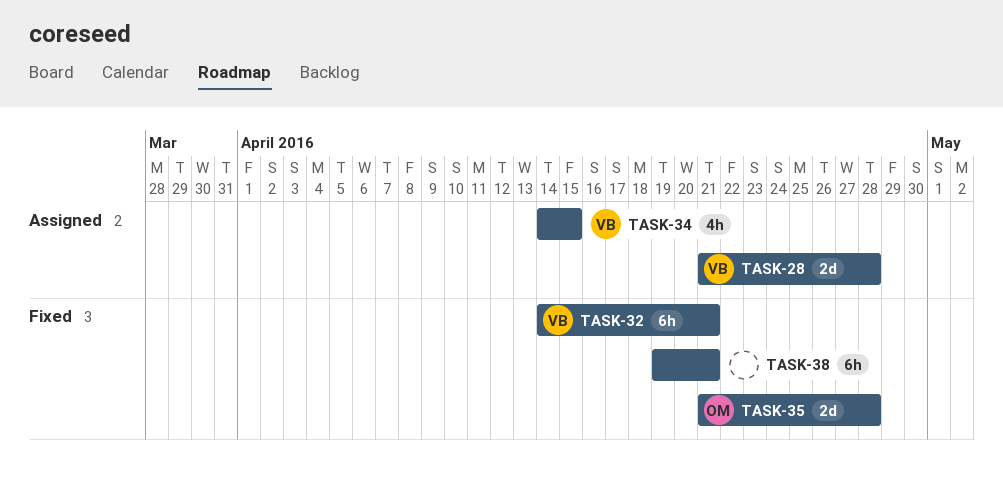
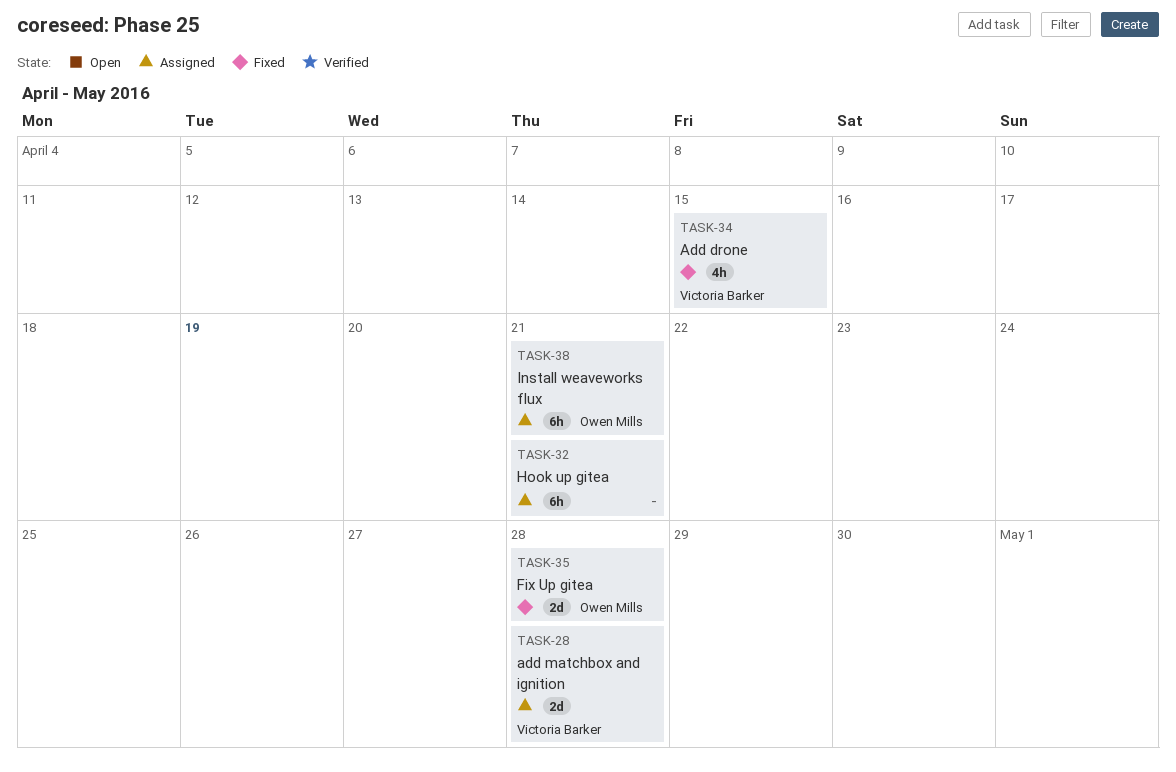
TASK-32, status: Fixed -> Assigned
TASK-32, owner: Victoria Barker -> none
TASK-34, status: Assigned -> Fixed
TASK-38, status: Fixed -> Assigned
TASK-38, owner: none -> Owen Mills

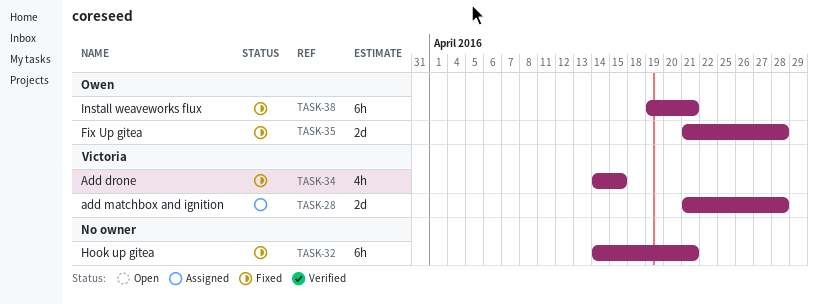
TASK-32, status: Assigned -> Fixed
TASK-38, status: Assigned -> Fixed

